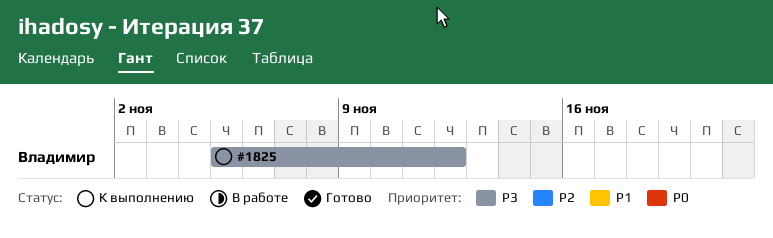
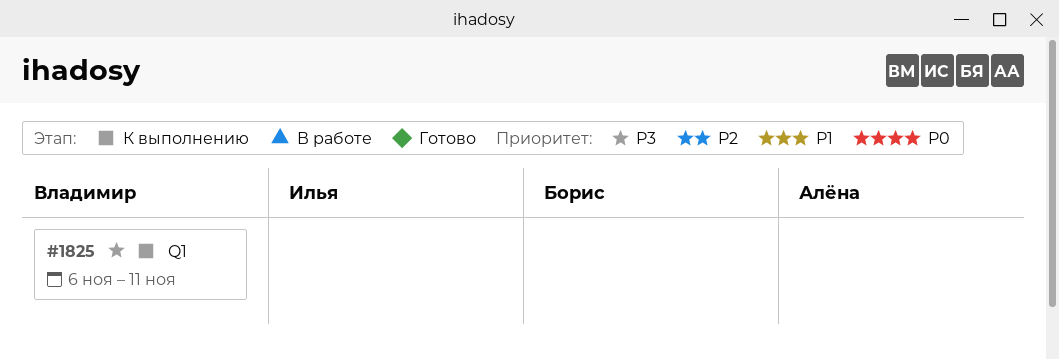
#1825, start: Nov 5 -> Nov 6
#1825, due: Nov 12 -> Nov 11

